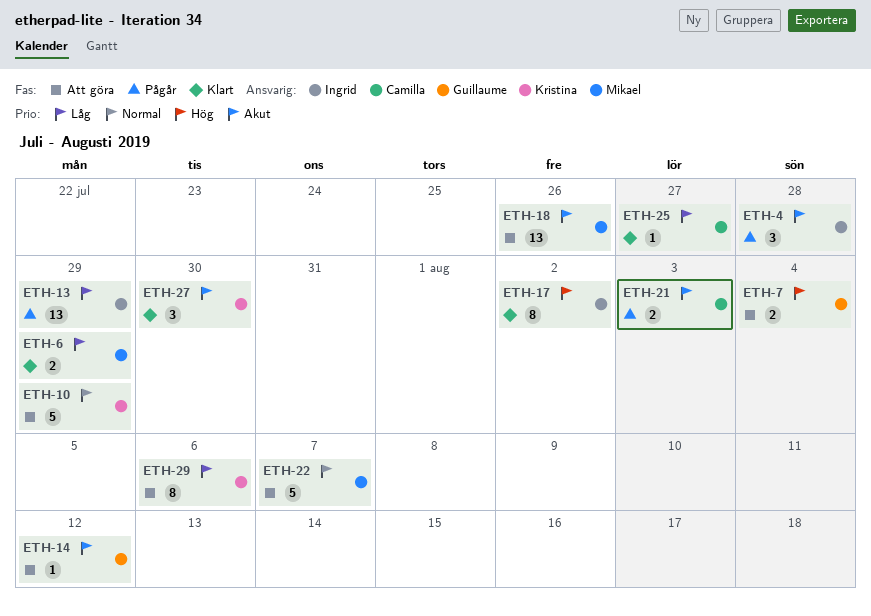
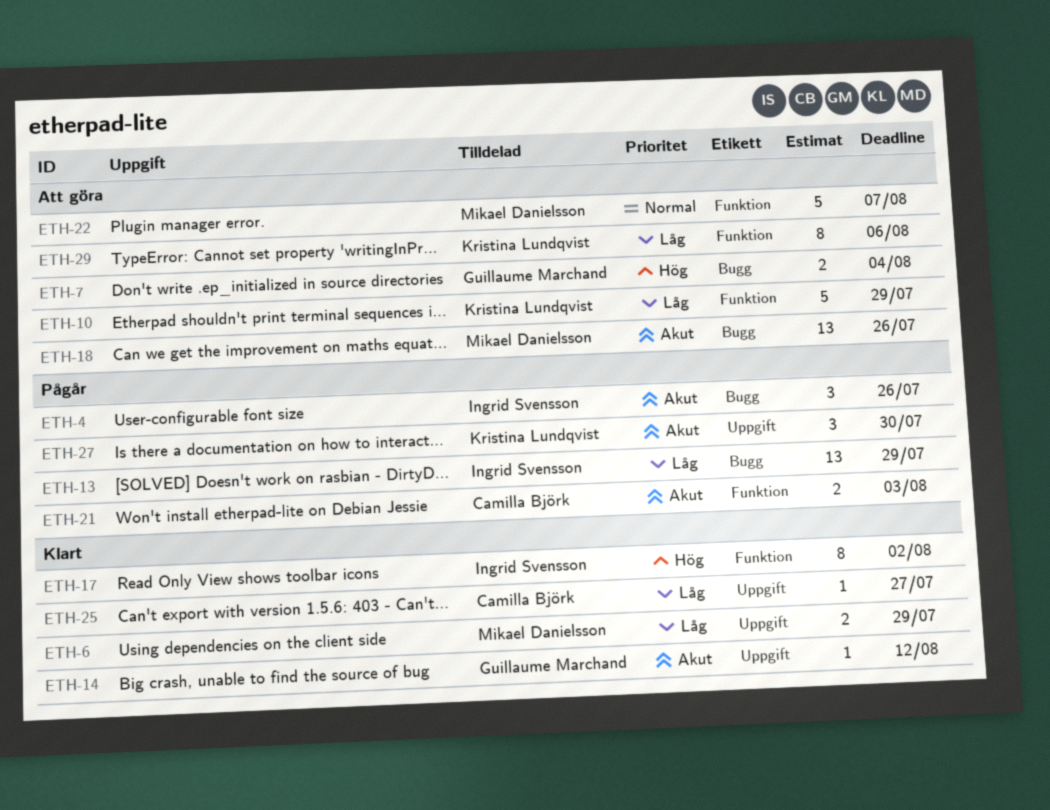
ETH-4, due: Jul 28 -> Jul 26
ETH-10, priority: Normal -> Låg
ETH-14, status: Att göra -> Klart
ETH-27, status: Klart -> Pågår

